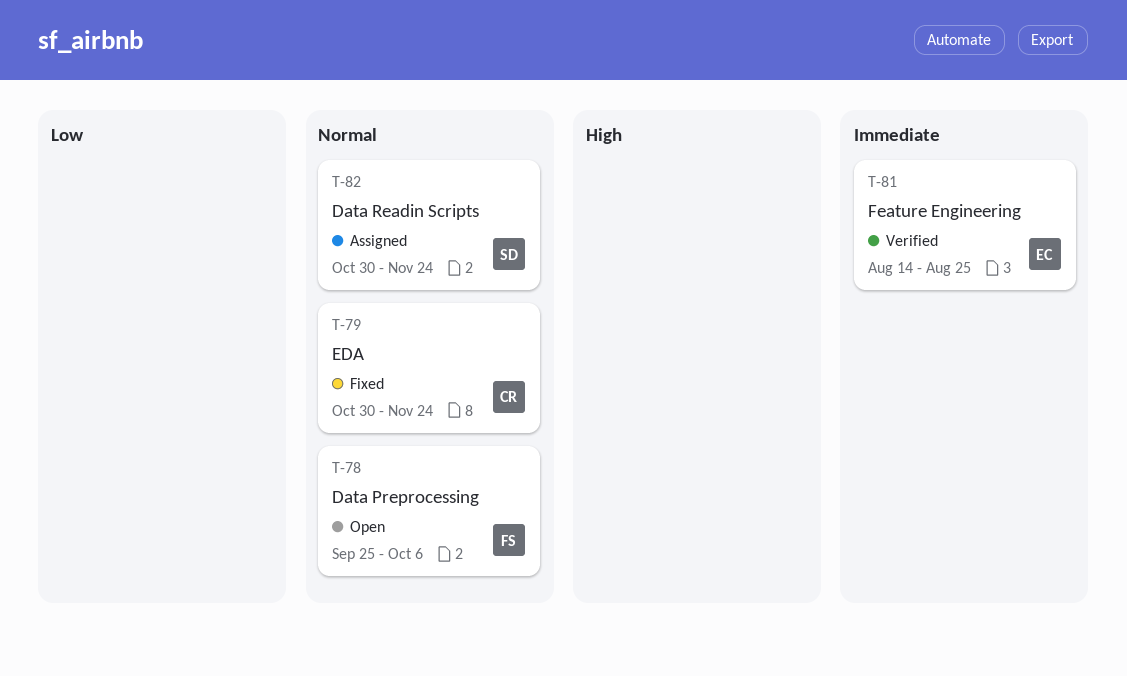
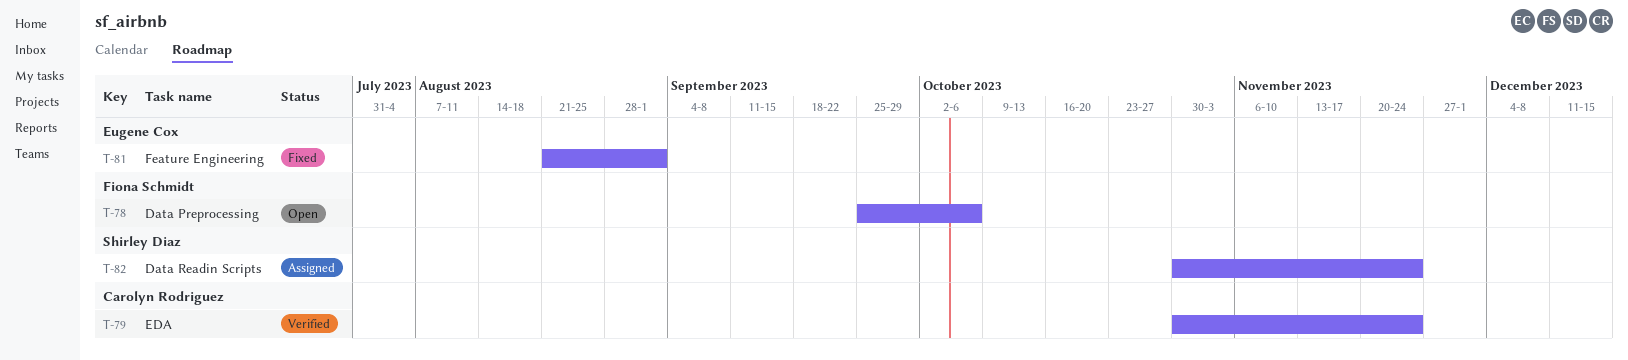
T-79, status: Fixed -> Verified
T-81, status: Verified -> Fixed
T-81, start: Aug 14 -> Aug 21
T-81, due: Aug 25 -> Sep 1

